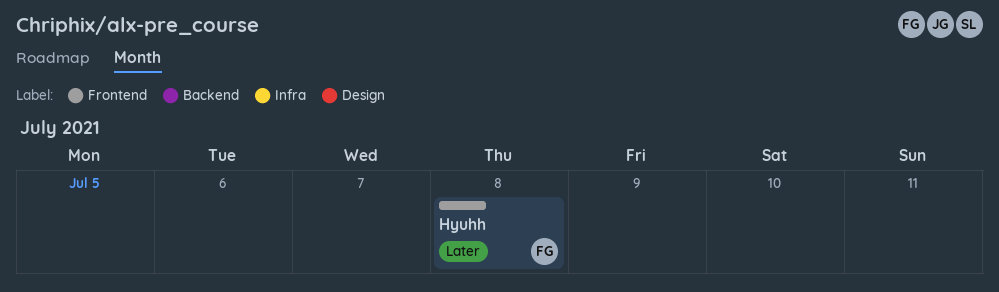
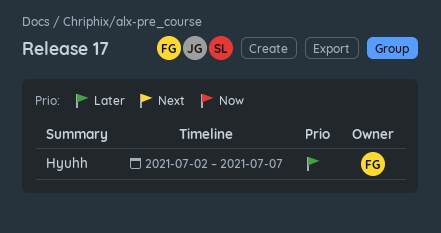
Hyuhh, due: Jul 8 -> Jul 7

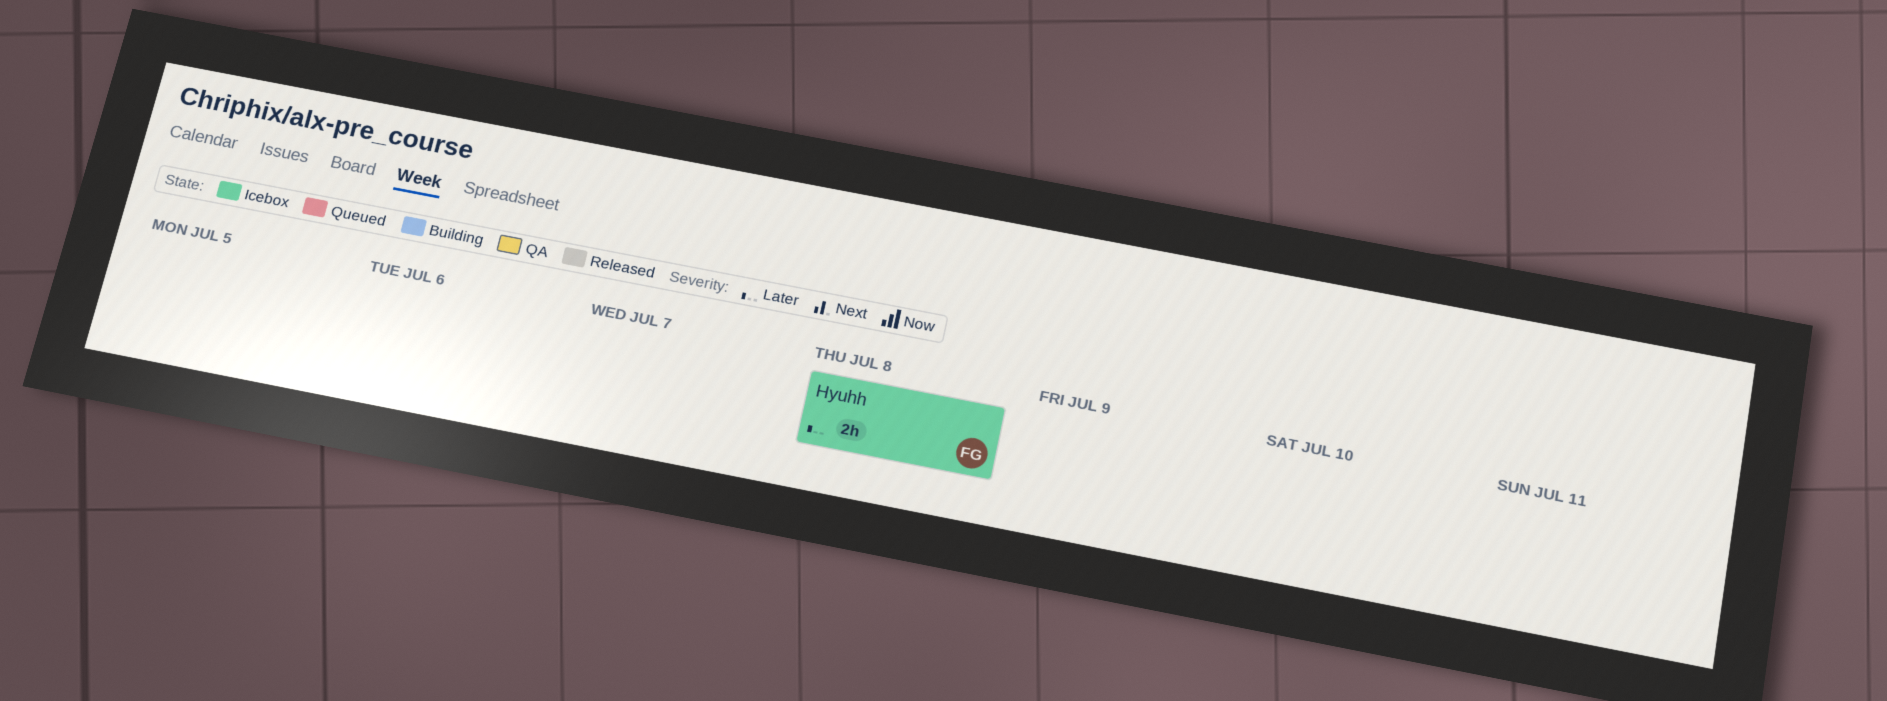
Hyuhh, due: Jul 7 -> Jul 8

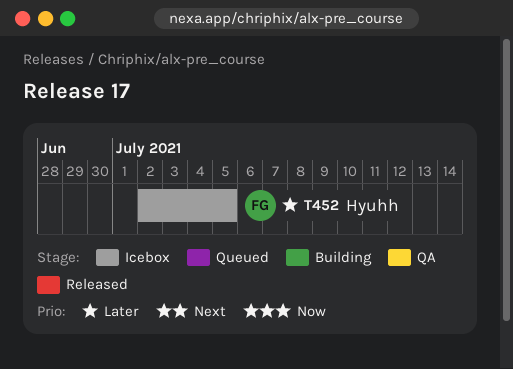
Hyuhh, due: Jul 8 -> Jul 5

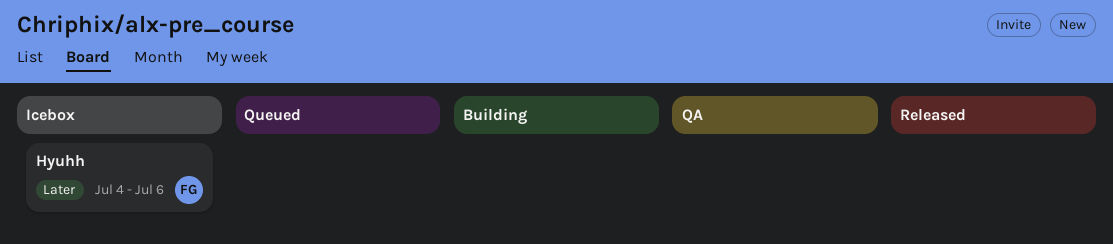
Hyuhh, start: Jul 2 -> Jul 4
Hyuhh, due: Jul 5 -> Jul 6

